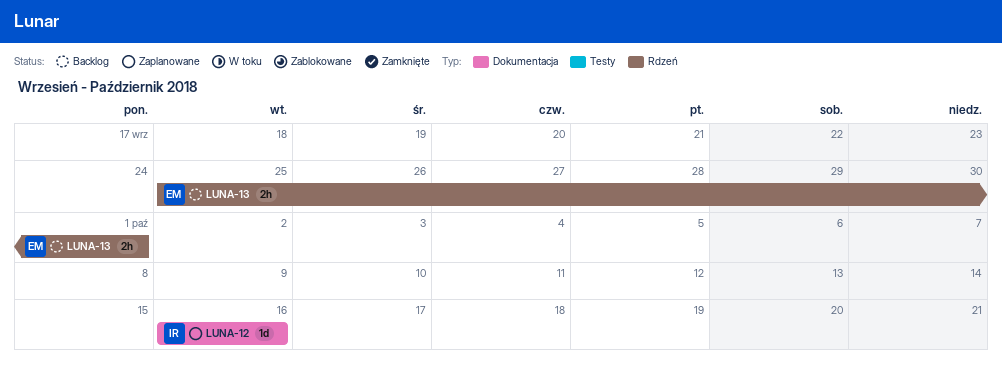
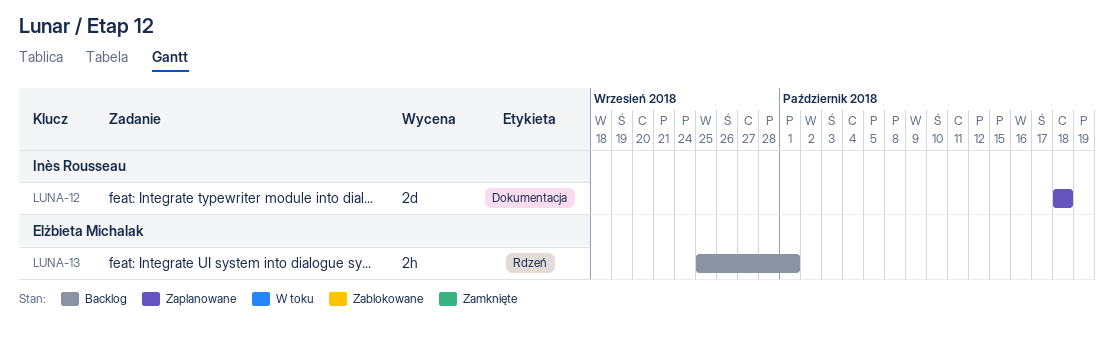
LUNA-12, estimate: 1d -> 2d
LUNA-12, start: Oct 16 -> Oct 18
LUNA-12, due: Oct 16 -> Oct 18

